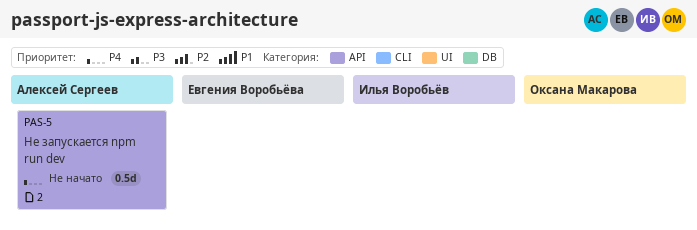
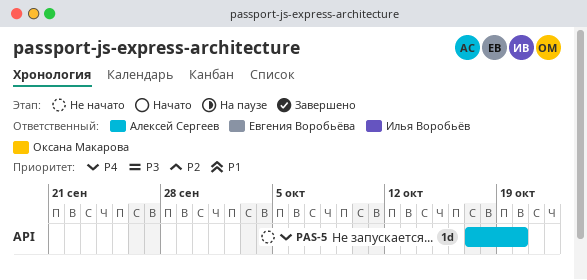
PAS-5, estimate: 0.5d -> 1d

